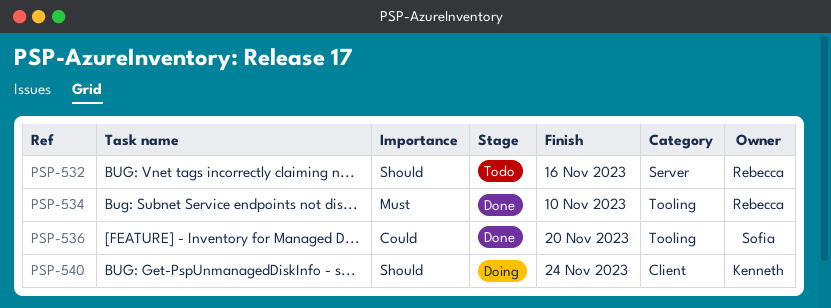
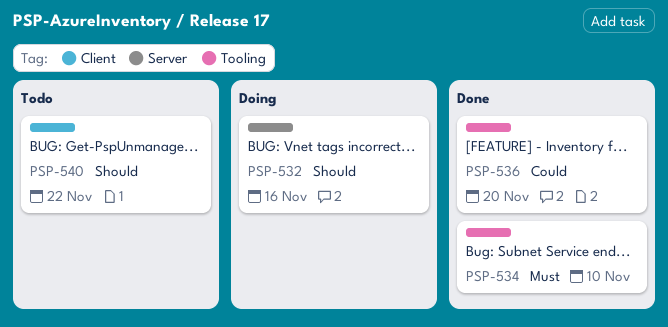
PSP-532, status: Todo -> Doing
PSP-540, status: Doing -> Todo
PSP-540, due: Nov 24 -> Nov 22

